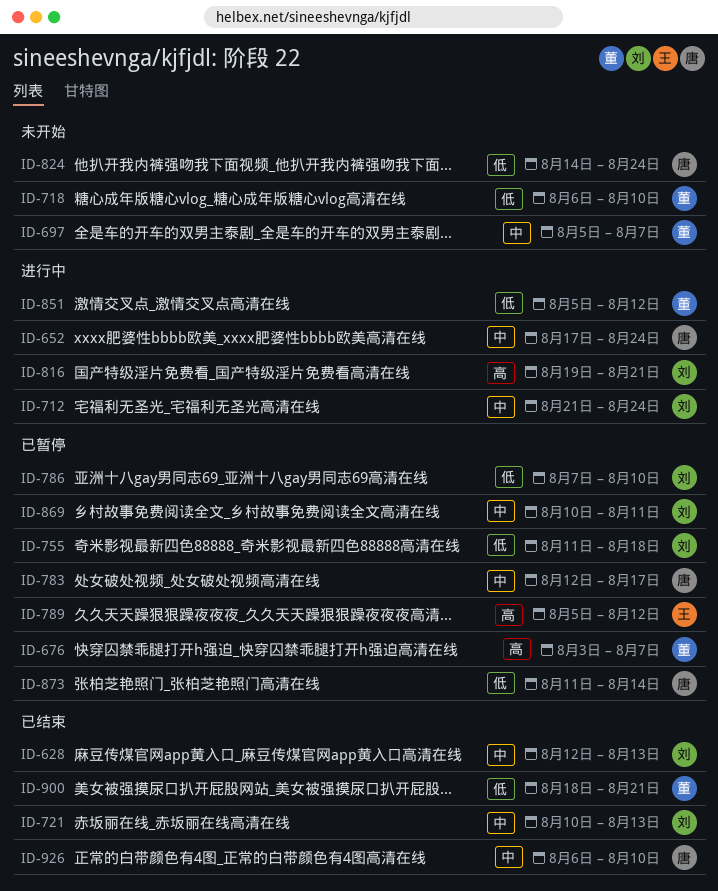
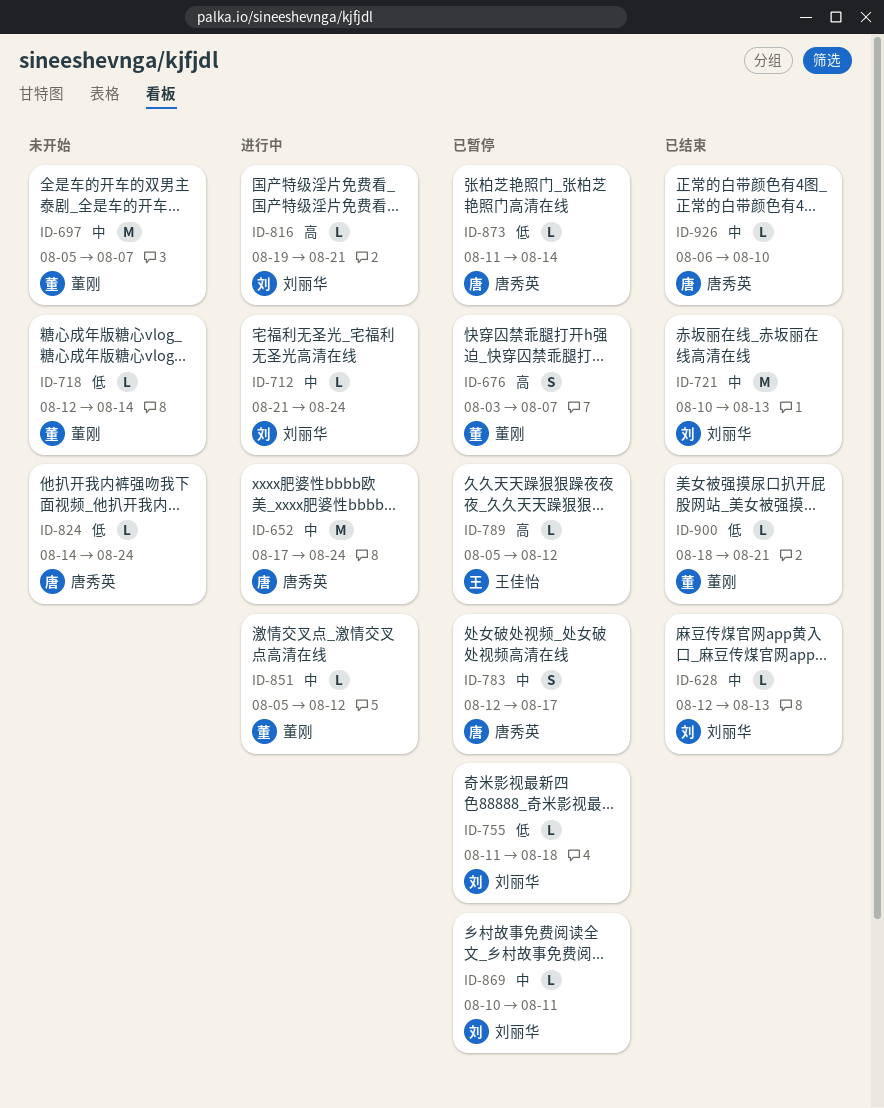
ID-718, start: Aug 6 -> Aug 12
ID-718, due: Aug 10 -> Aug 14
ID-786: present -> none
ID-851, priority: 低 -> 中

